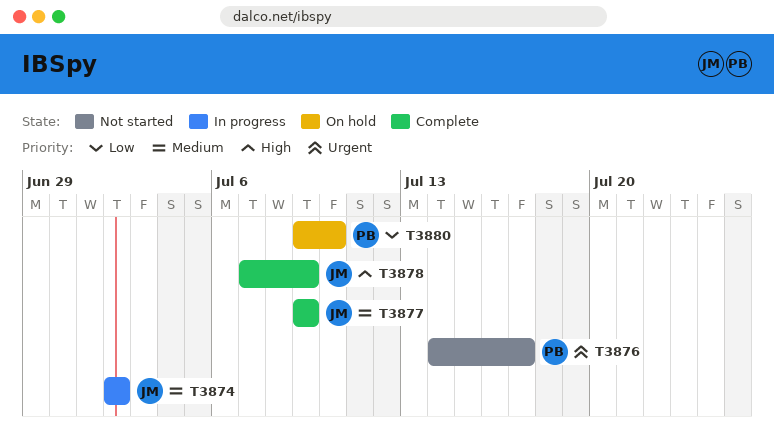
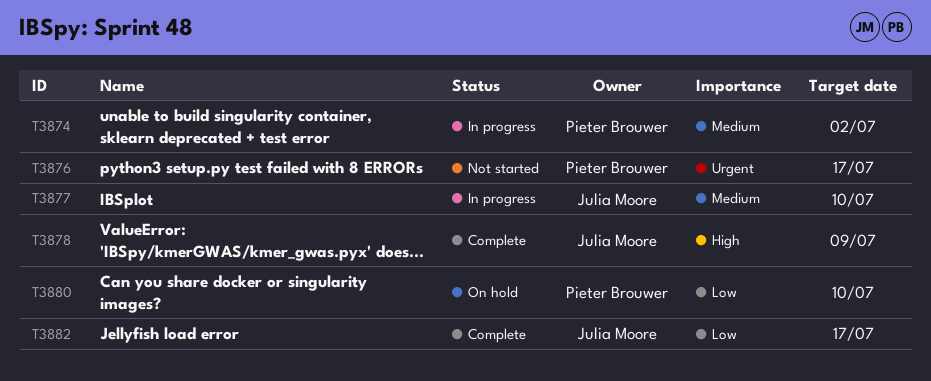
T3874, owner: Julia Moore -> Pieter Brouwer
T3877, status: Complete -> In progress
T3877, due: Jul 9 -> Jul 10
T3882: none -> present

